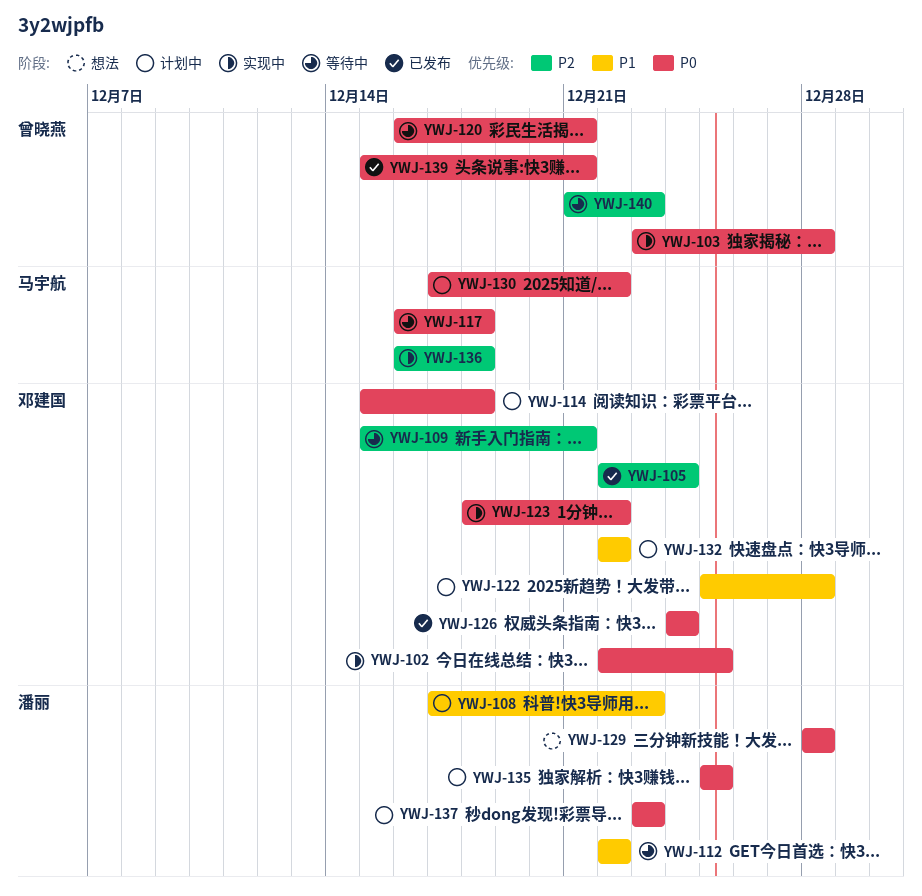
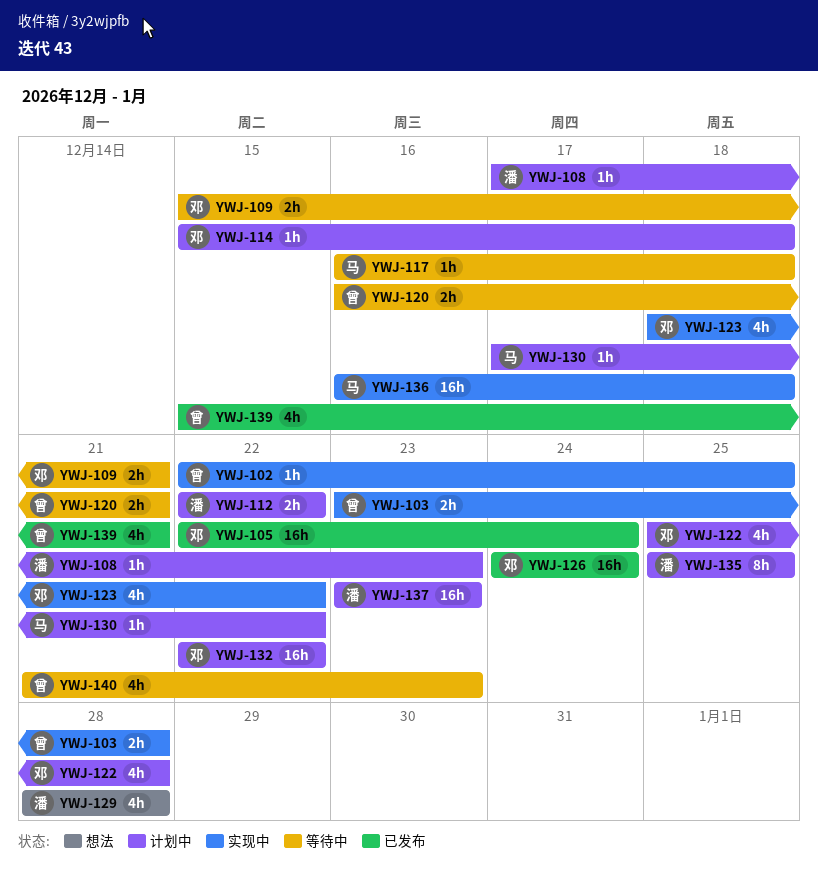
YWJ-102, owner: 邓建国 -> 曾晓燕
YWJ-112, status: 等待中 -> 计划中

